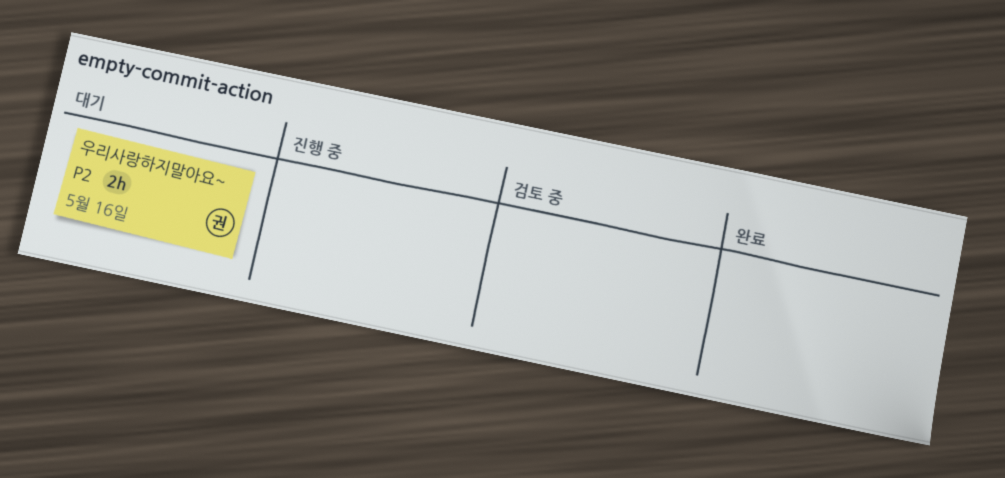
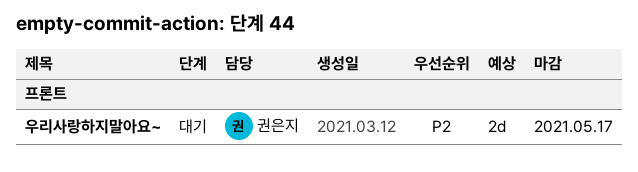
우리사랑하지말아요~, estimate: 2h -> 2d
우리사랑하지말아요~, due: May 16 -> May 17

